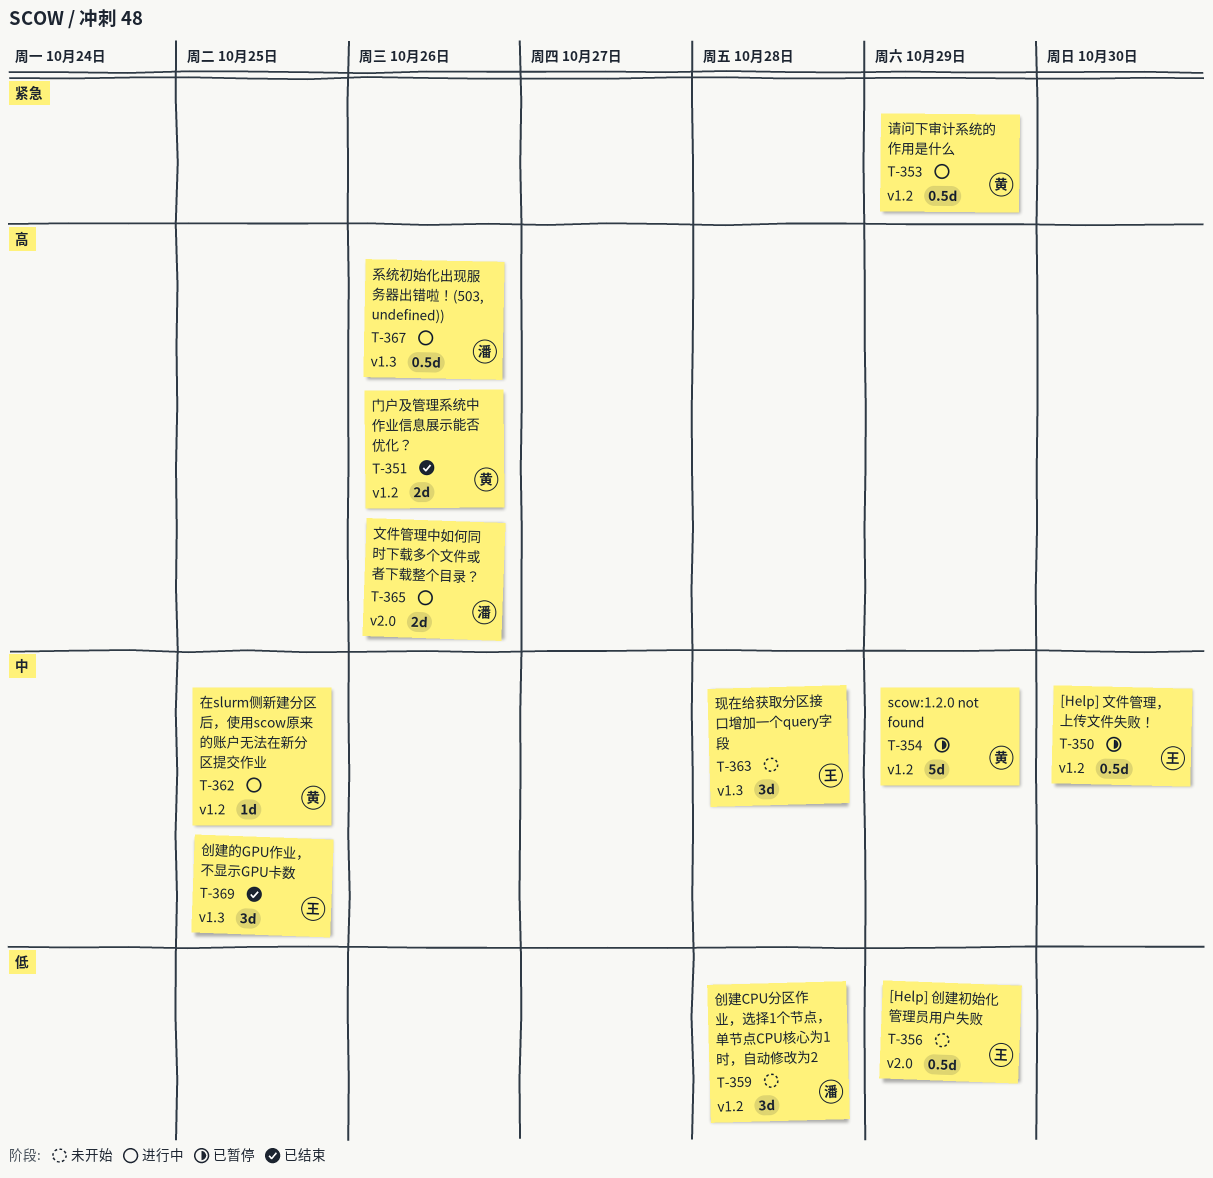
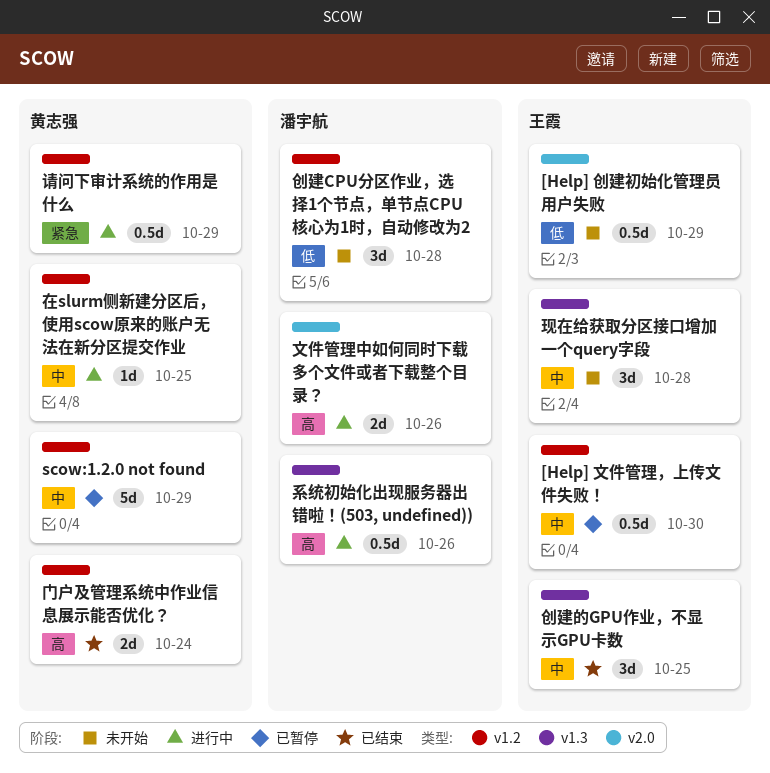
门户及管理系统中作业信息展示能否优化？, due: Oct 26 -> Oct 24

